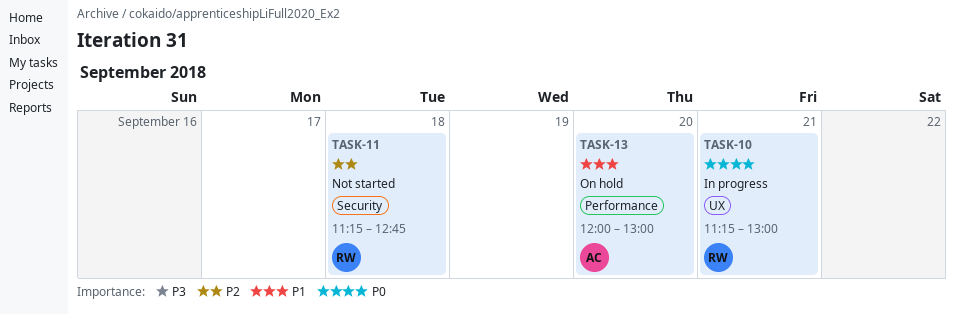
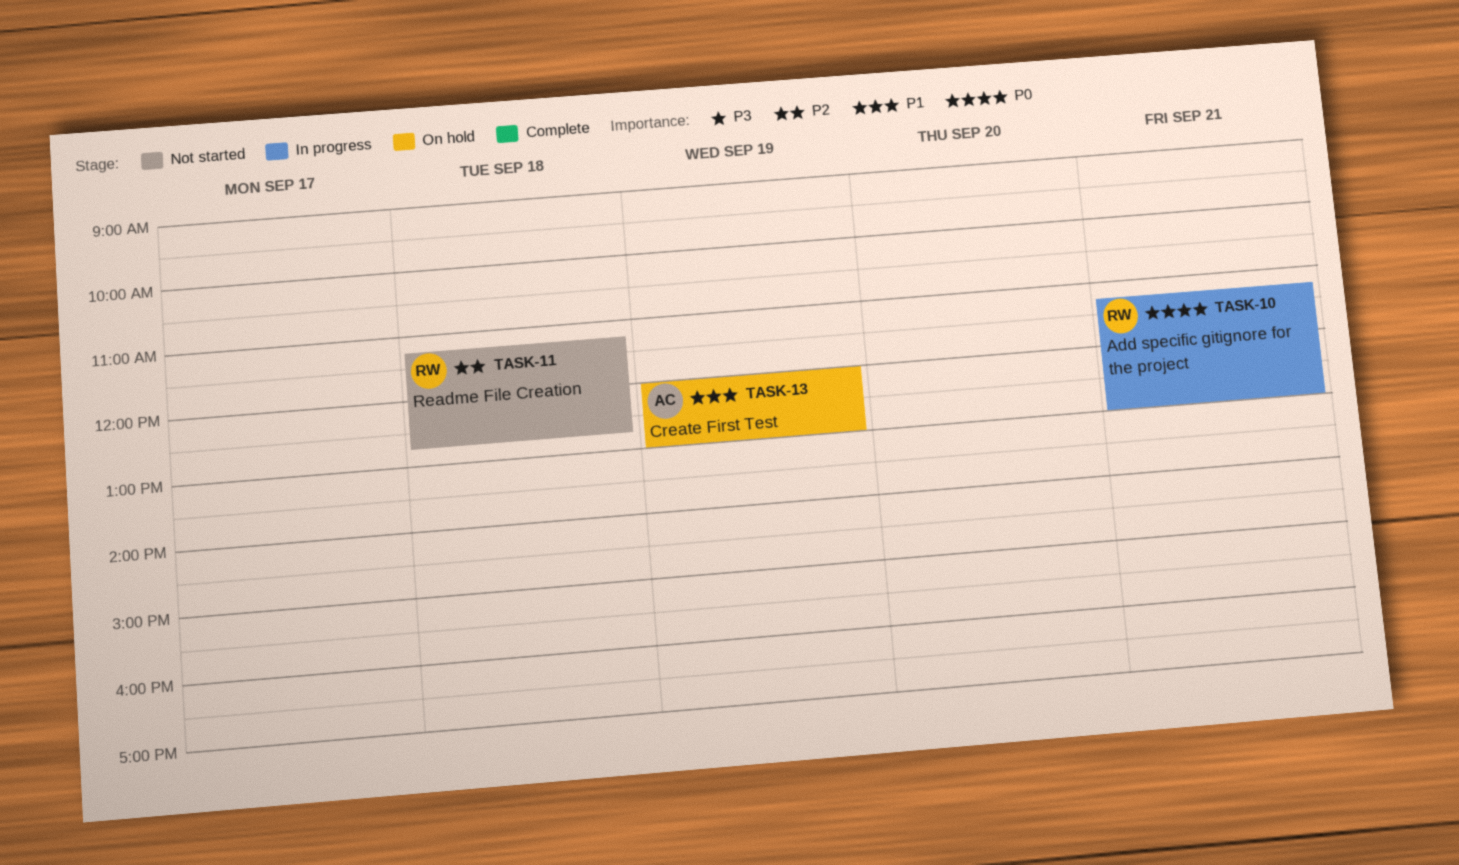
TASK-13, day: Sep 20 -> Sep 19

